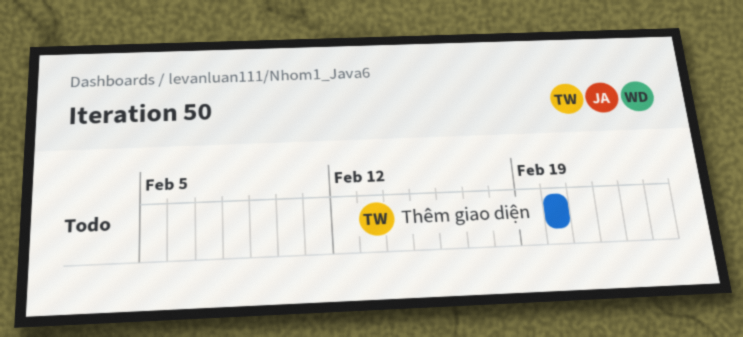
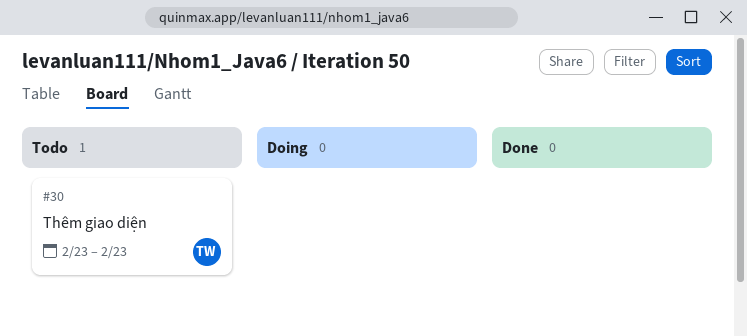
Thêm giao diện, start: Feb 20 -> Feb 23
Thêm giao diện, due: Feb 20 -> Feb 23

